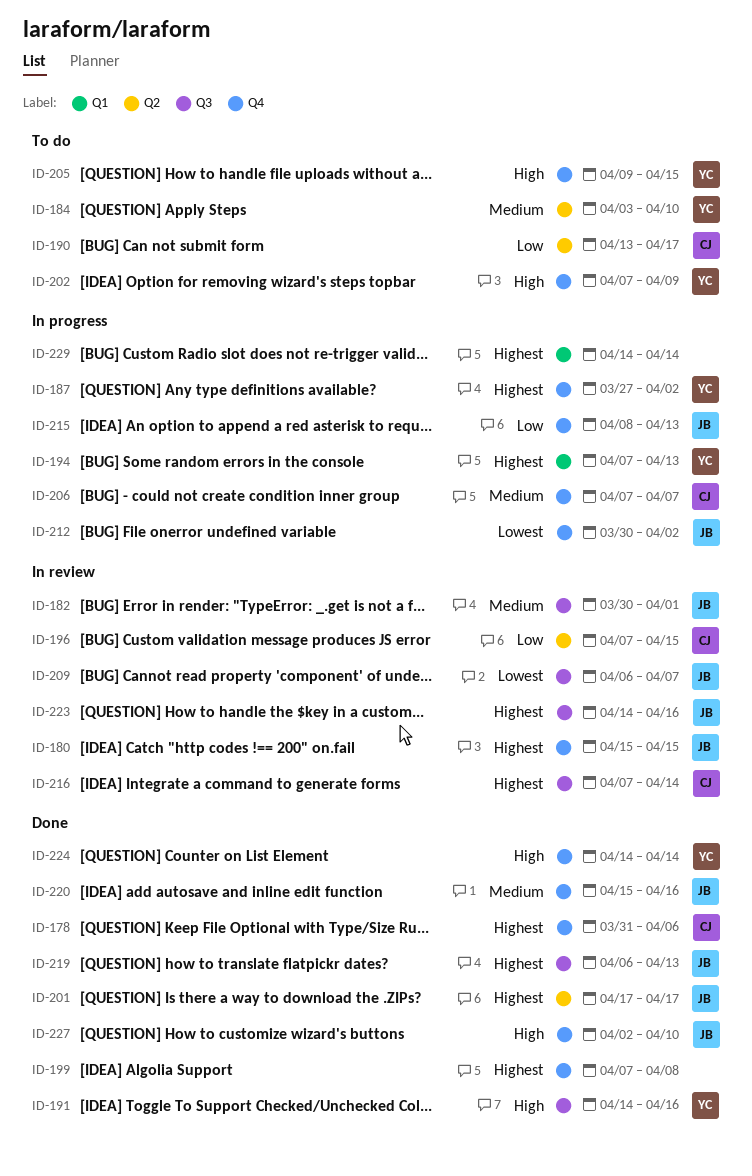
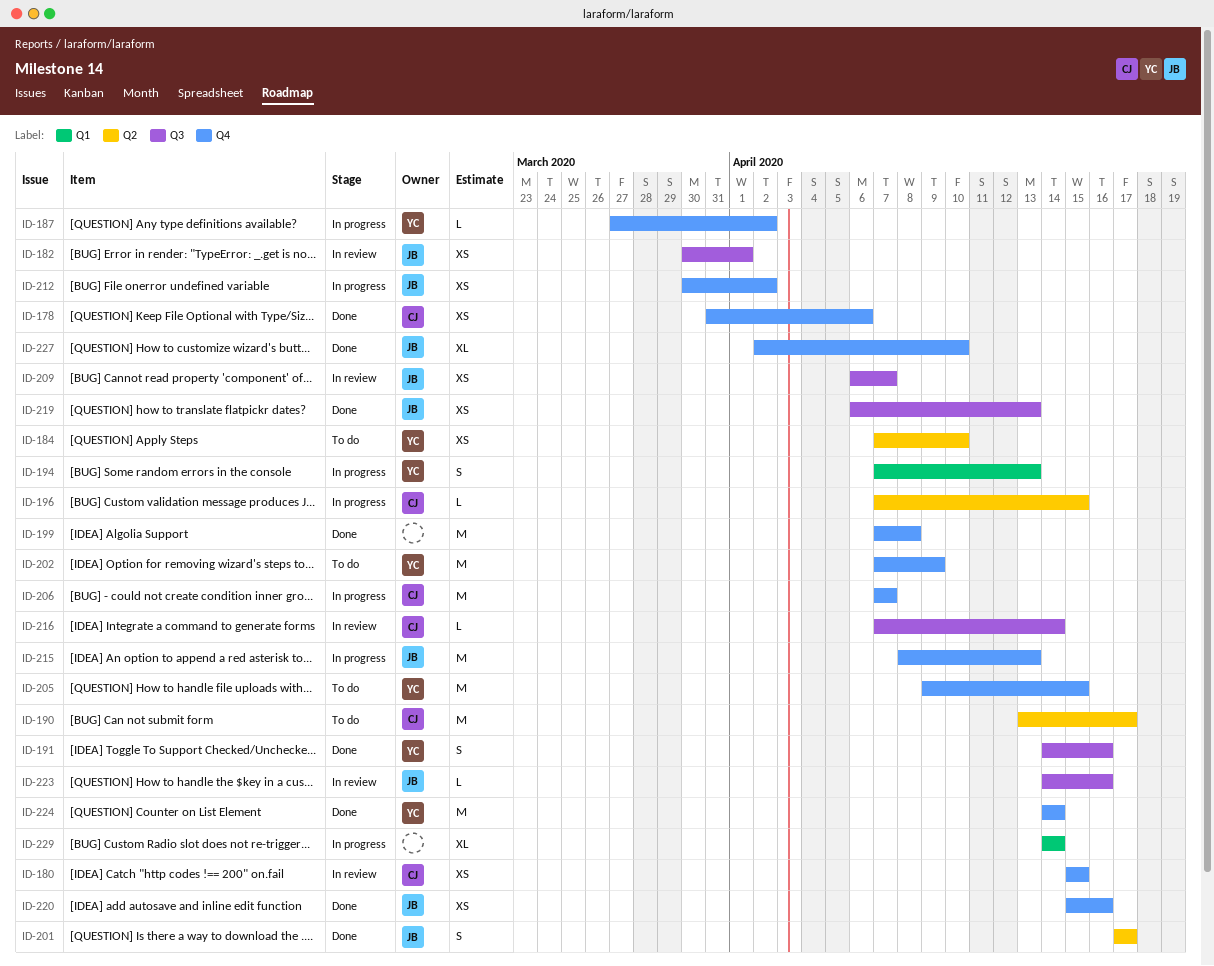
ID-180, owner: JB -> CJ
ID-184, start: Apr 3 -> Apr 7
ID-196, status: In review -> In progress

